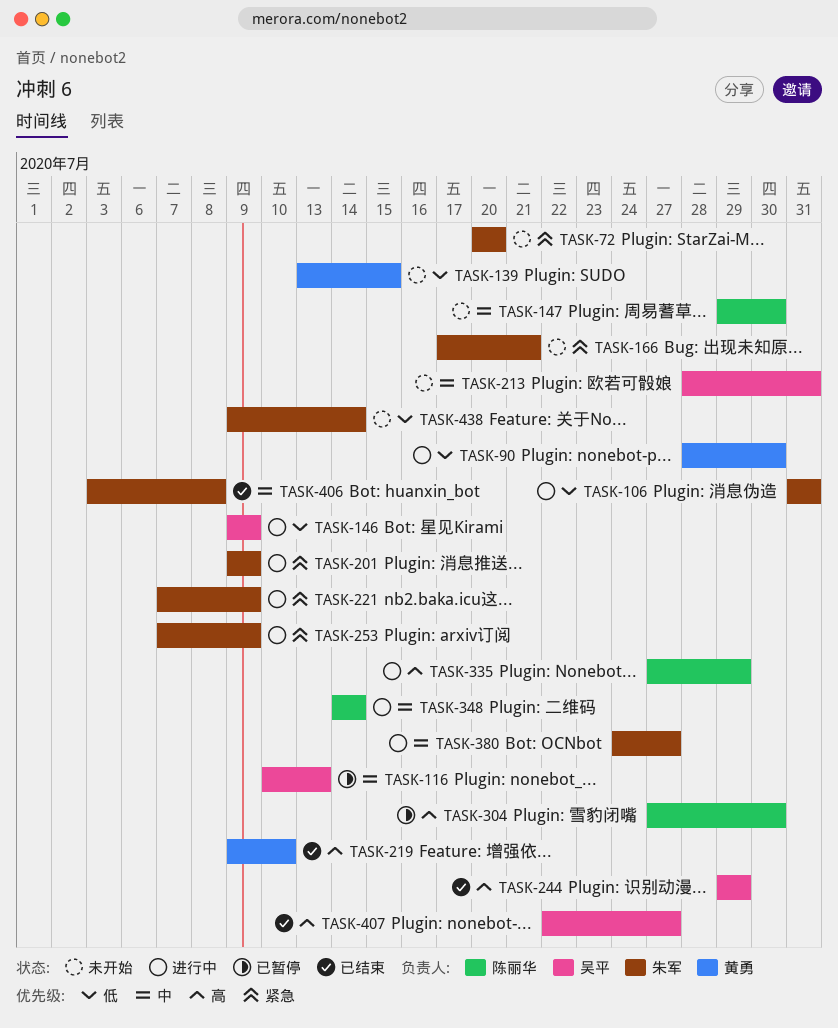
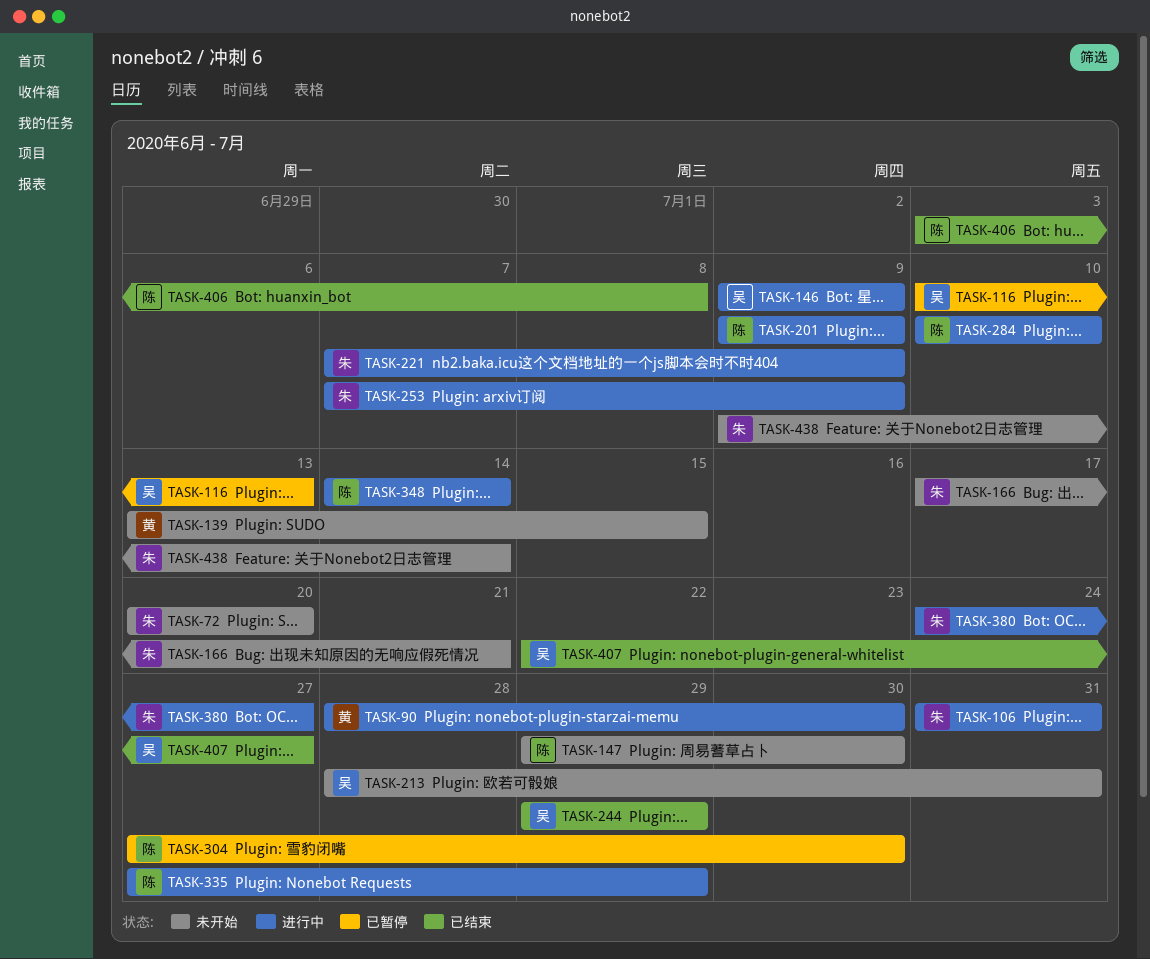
TASK-201, owner: 朱军 -> 陈丽华
TASK-219: present -> none
TASK-284: none -> present
TASK-406, owner: 朱军 -> 陈丽华

